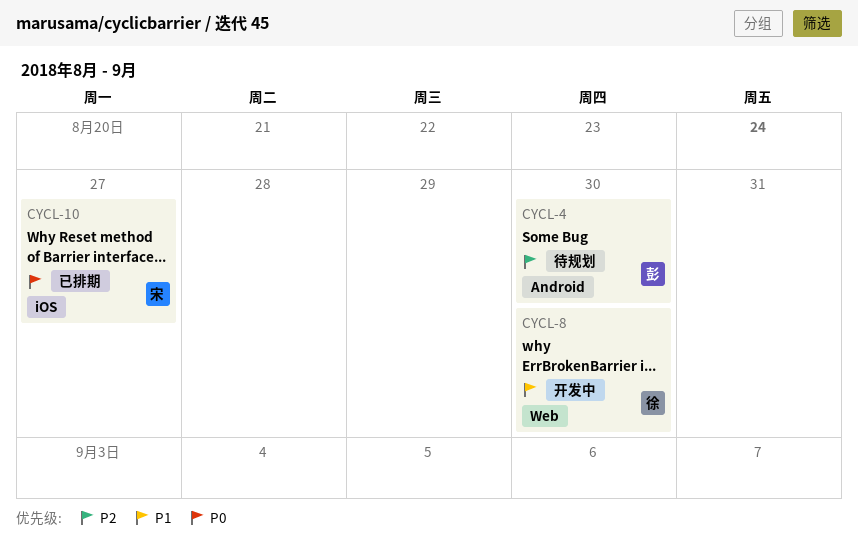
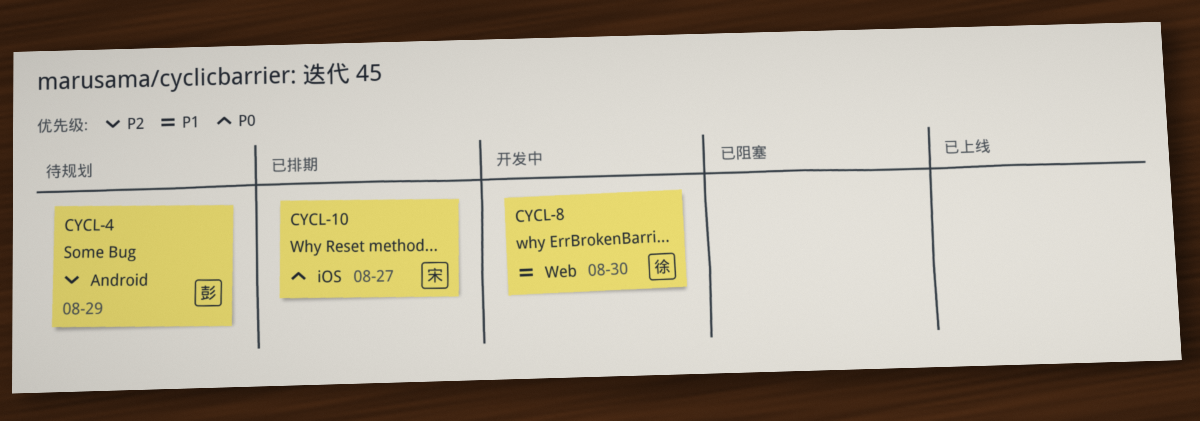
CYCL-4, due: Aug 30 -> Aug 29

